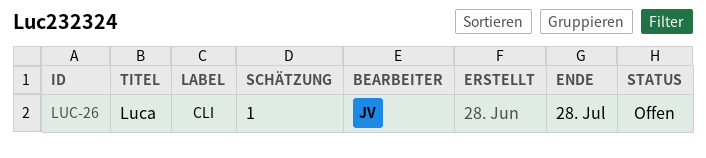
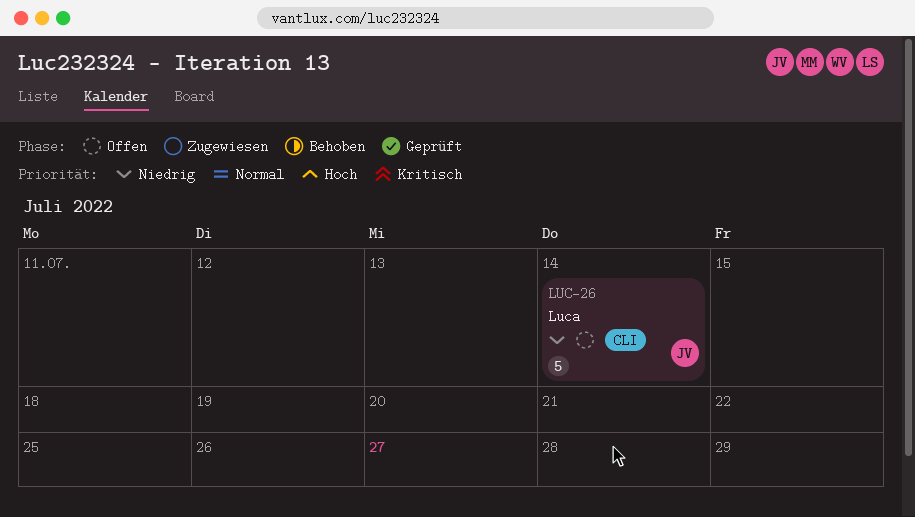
LUC-26, estimate: 1 -> 5
LUC-26, due: Jul 28 -> Jul 14

